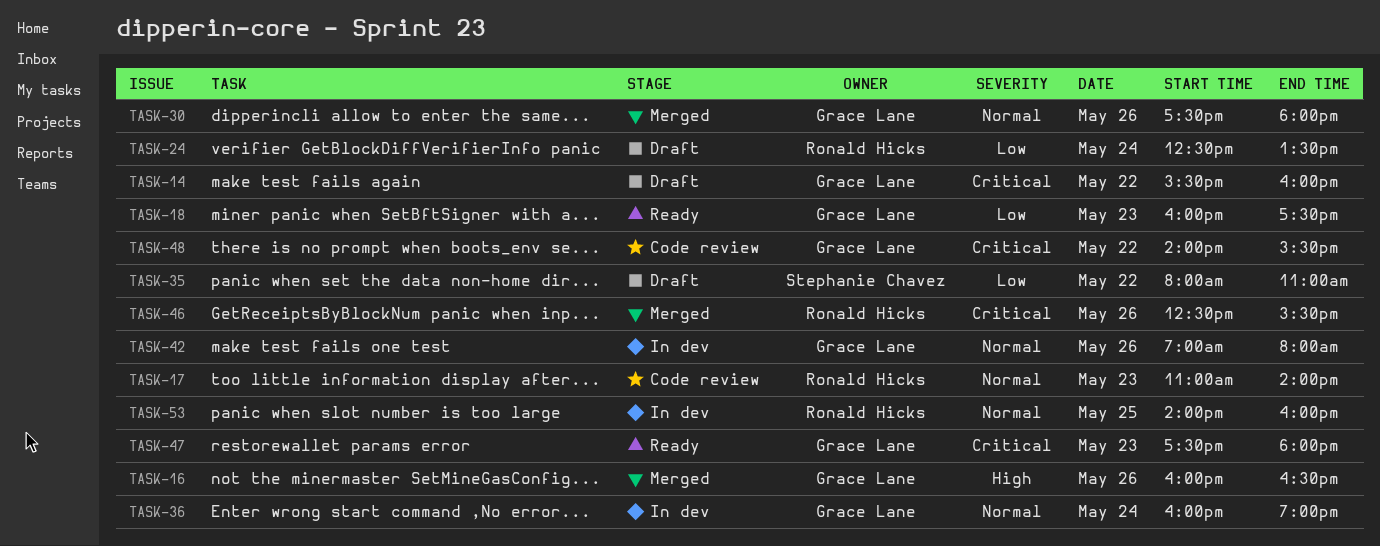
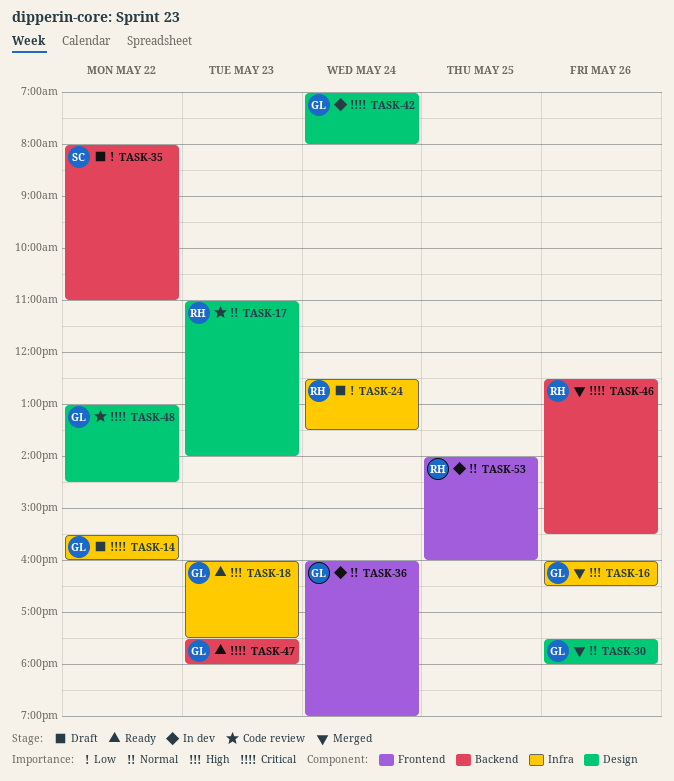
TASK-18, priority: Low -> High
TASK-42, priority: Normal -> Critical
TASK-42, day: May 26 -> May 24
TASK-48, begins: 14:00 -> 13:00
TASK-48, ends: 15:30 -> 14:30

